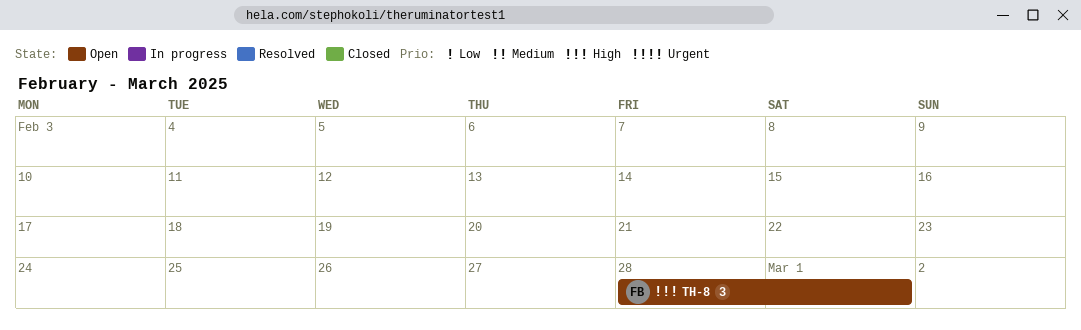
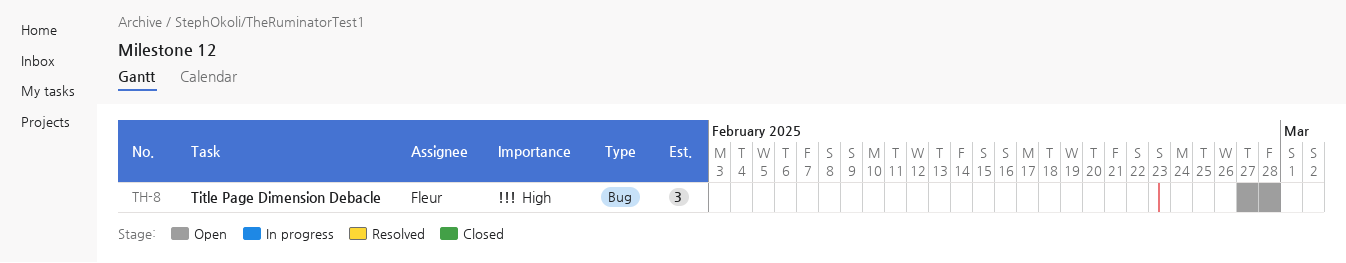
TH-8, start: Feb 28 -> Feb 27
TH-8, due: Mar 1 -> Feb 28

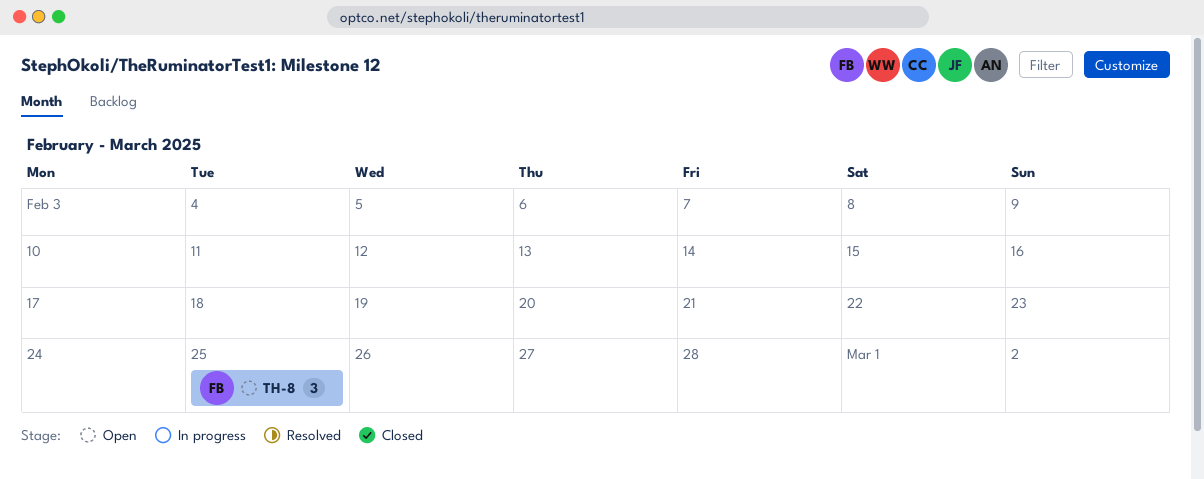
TH-8, start: Feb 27 -> Feb 25
TH-8, due: Feb 28 -> Feb 25

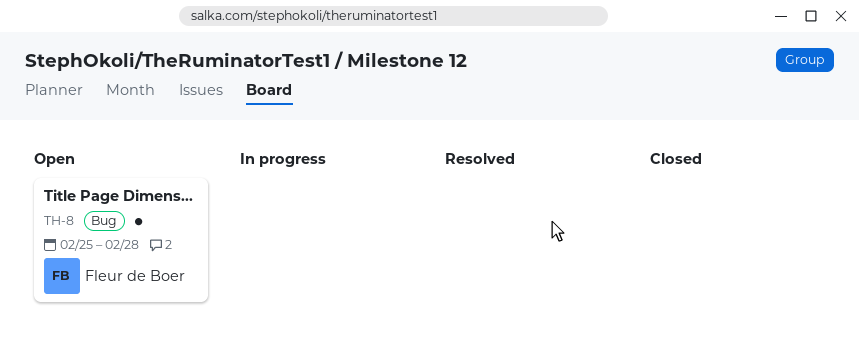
TH-8, estimate: 3 -> 1
TH-8, due: Feb 25 -> Feb 28

